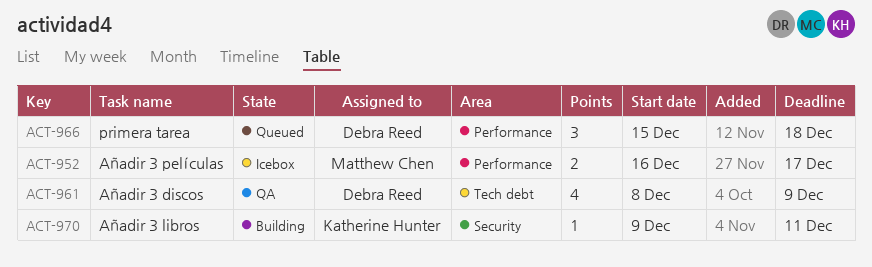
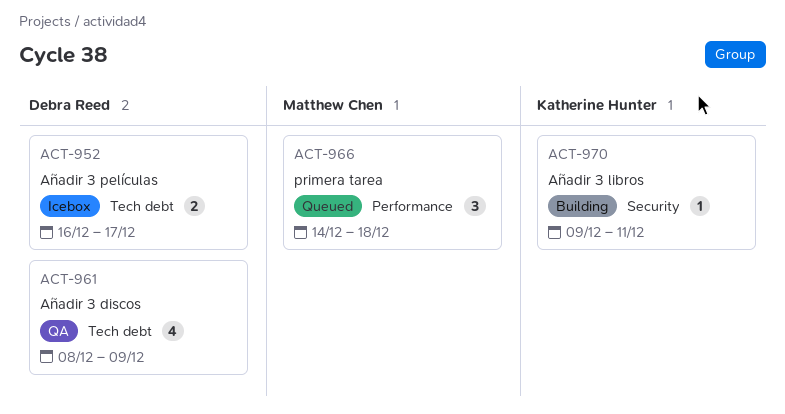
ACT-952, owner: Matthew Chen -> Debra Reed
ACT-952, label: Performance -> Tech debt
ACT-966, owner: Debra Reed -> Matthew Chen
ACT-966, start: Dec 15 -> Dec 14

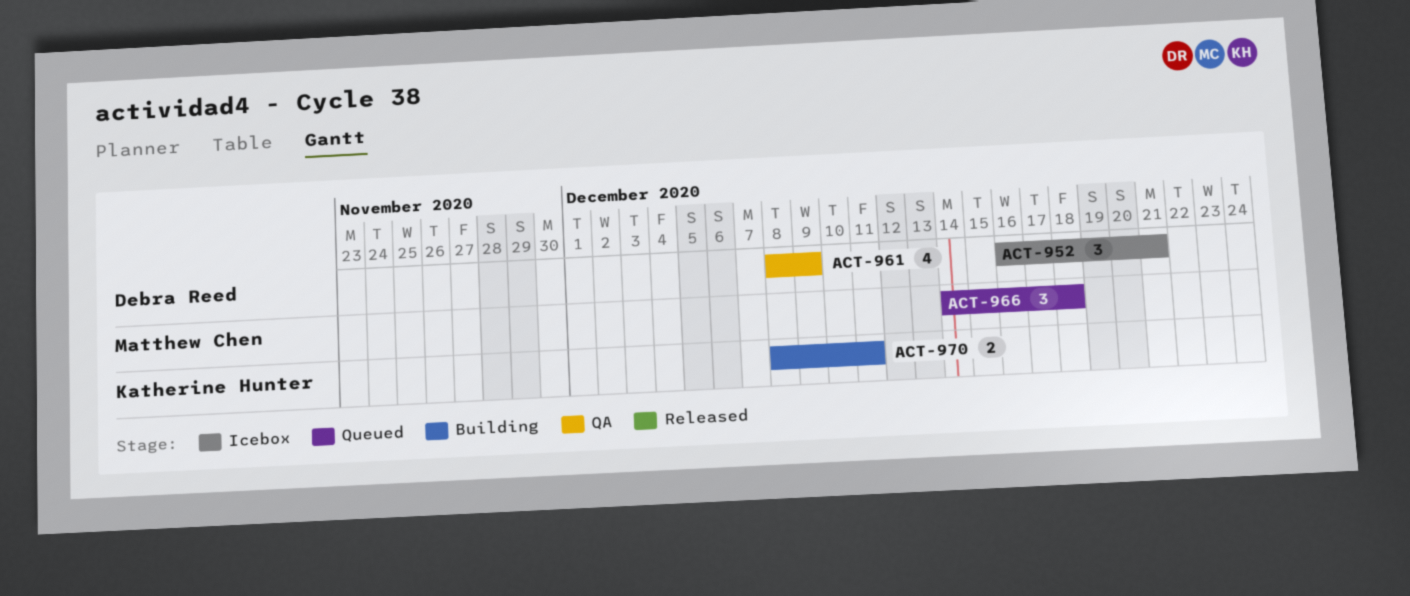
ACT-952, estimate: 2 -> 3
ACT-952, due: Dec 17 -> Dec 21
ACT-970, estimate: 1 -> 2
ACT-970, start: Dec 9 -> Dec 8

